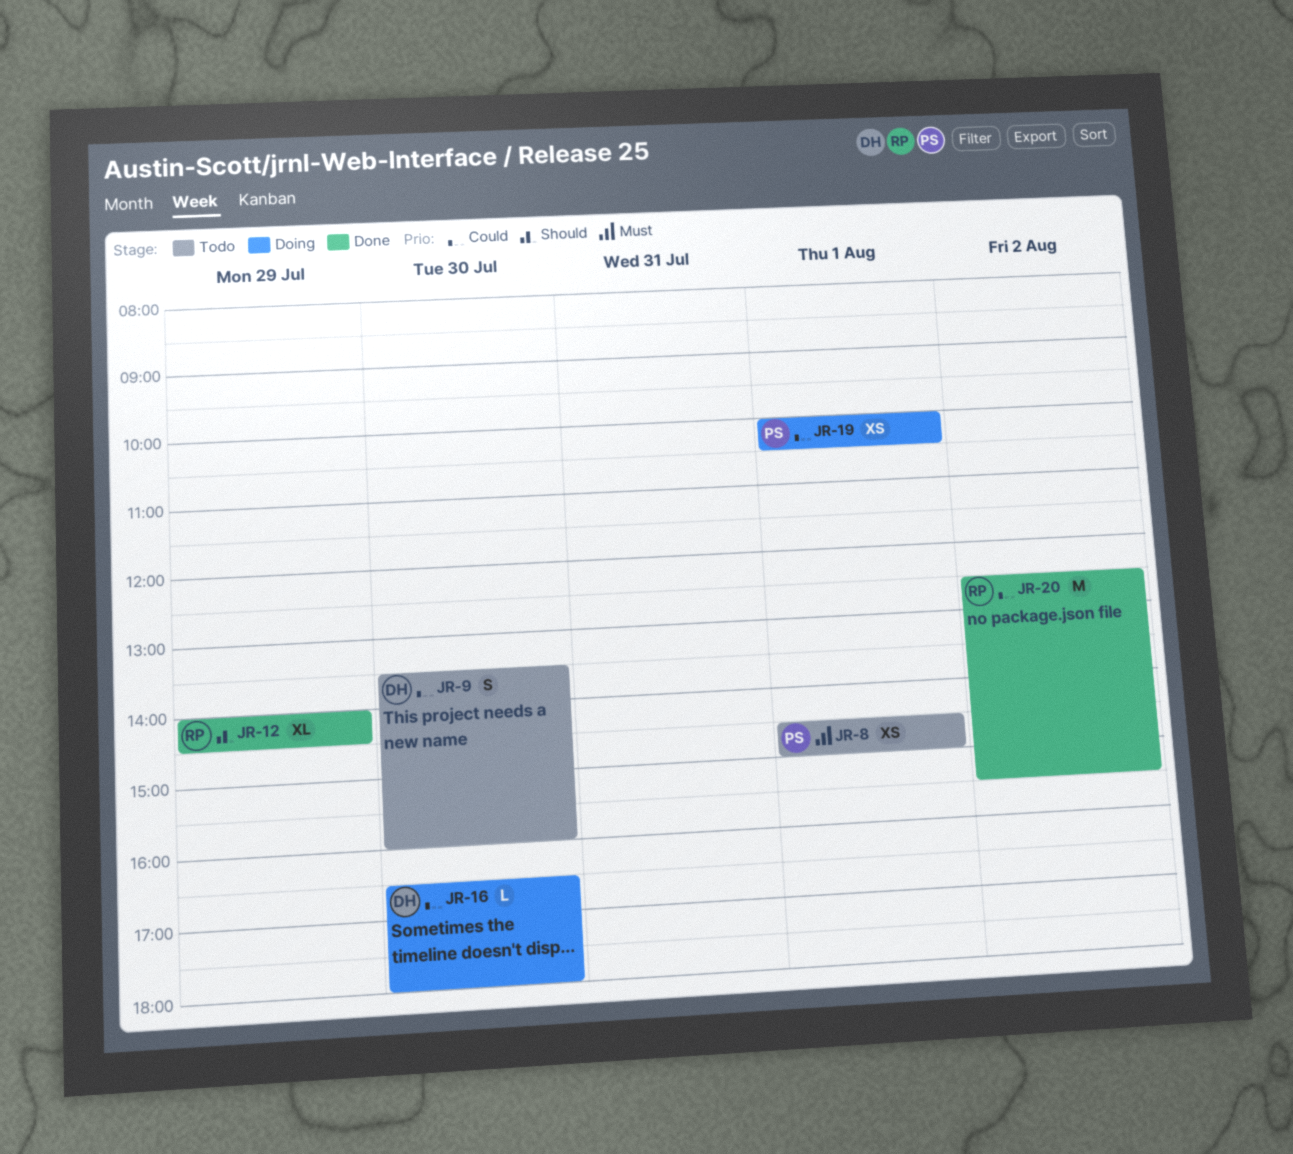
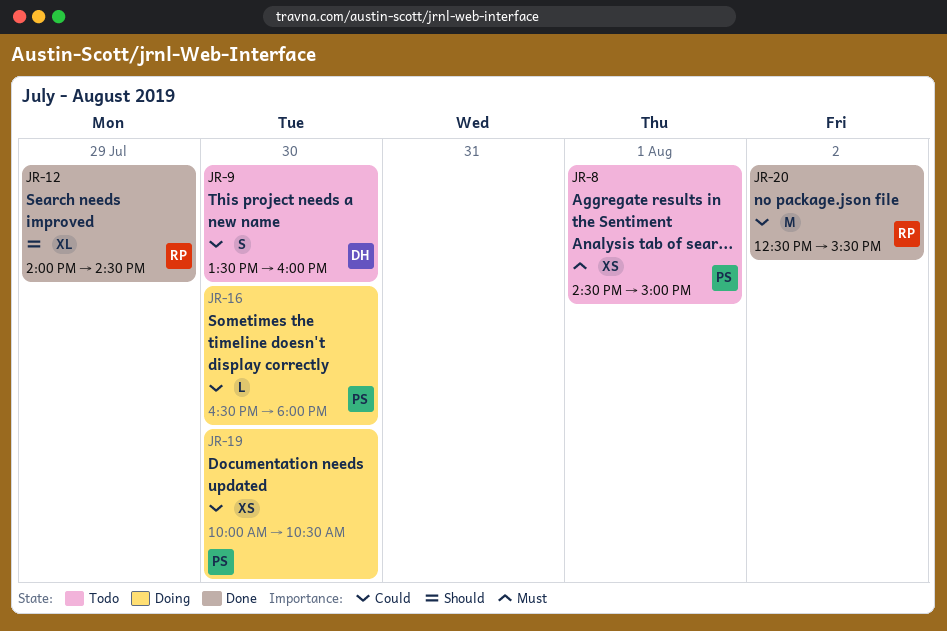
JR-16, owner: DH -> PS
JR-19, day: Aug 1 -> Jul 30

